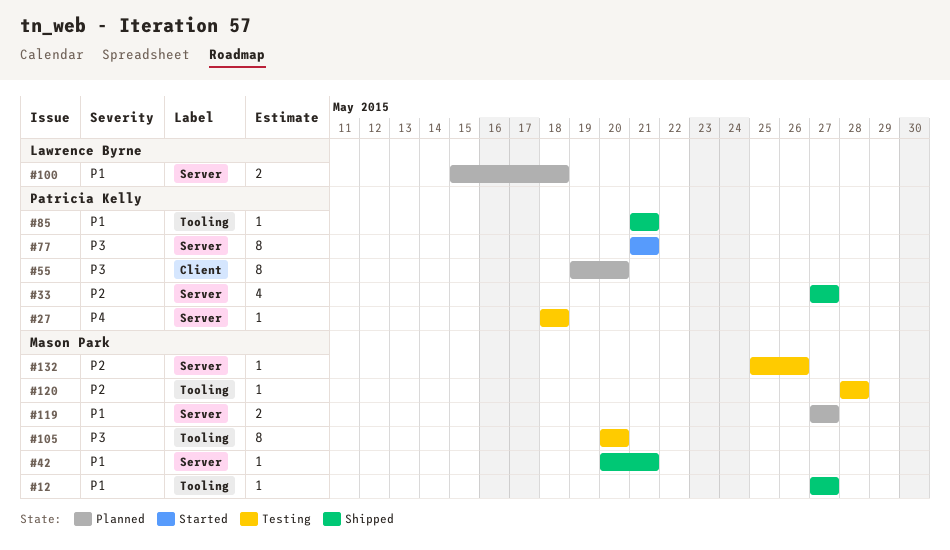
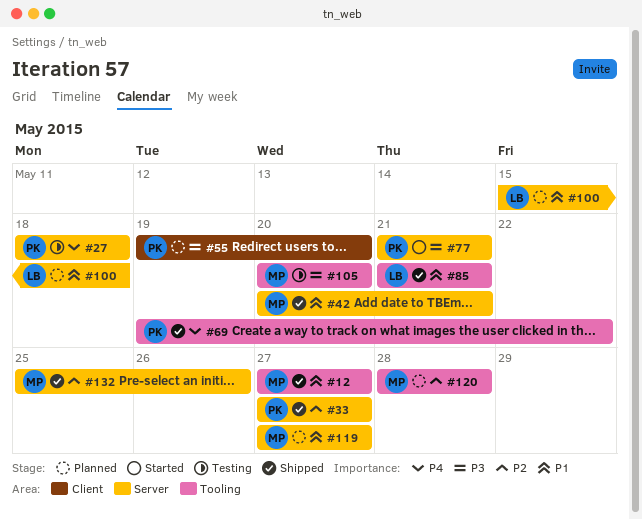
#69: none -> present
#85, owner: Patricia Kelly -> Lawrence Byrne
#120, status: Testing -> Planned
#132, status: Testing -> Shipped

